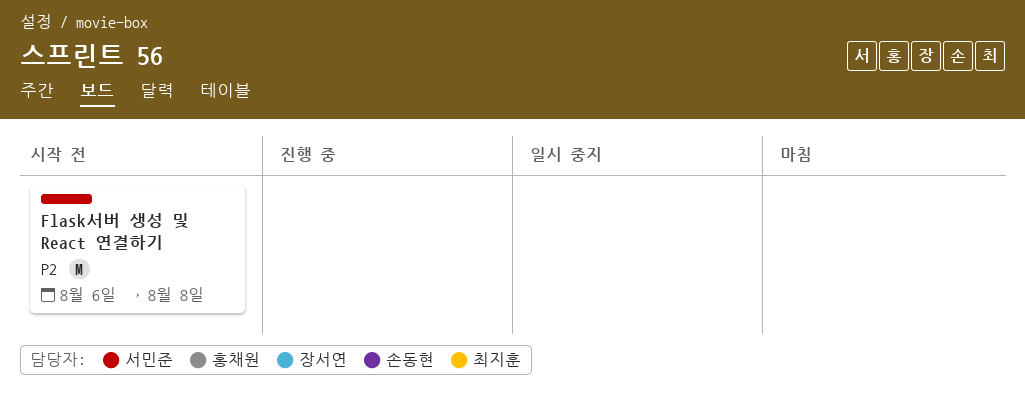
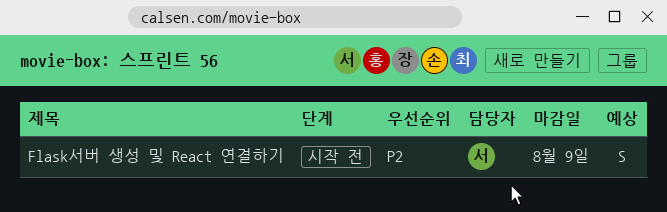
Flask서버 생성 및 React 연결하기, estimate: M -> S
Flask서버 생성 및 React 연결하기, due: Aug 8 -> Aug 9

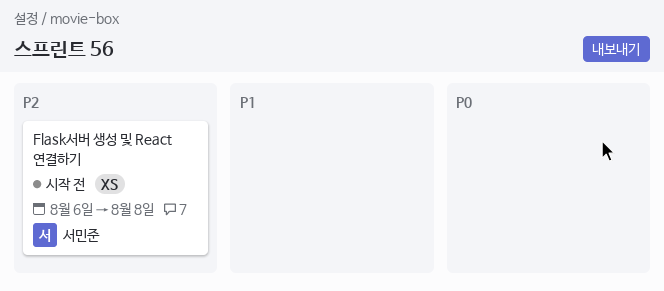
Flask서버 생성 및 React 연결하기, estimate: S -> XS
Flask서버 생성 및 React 연결하기, due: Aug 9 -> Aug 8

